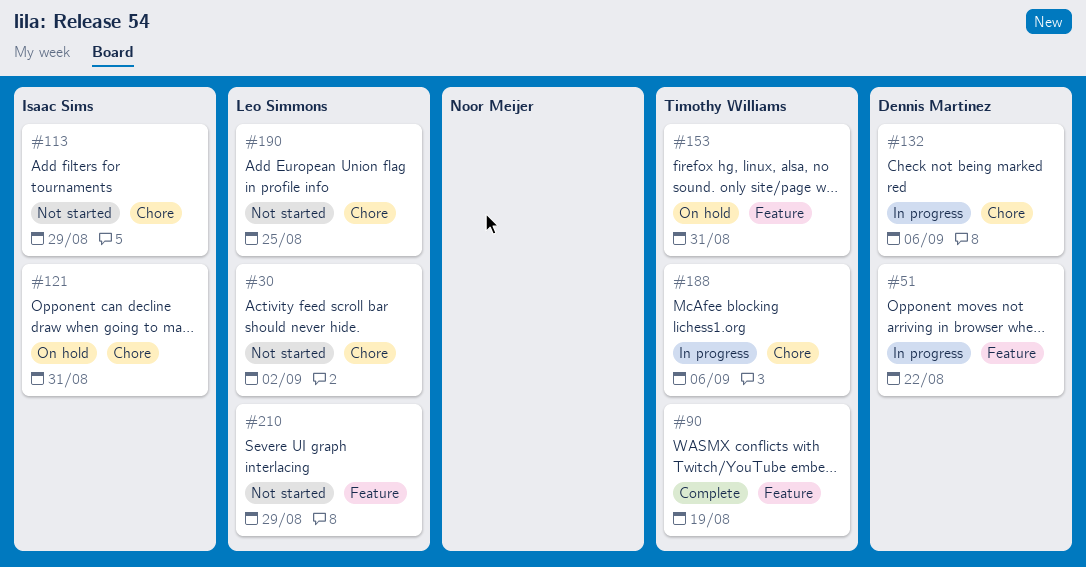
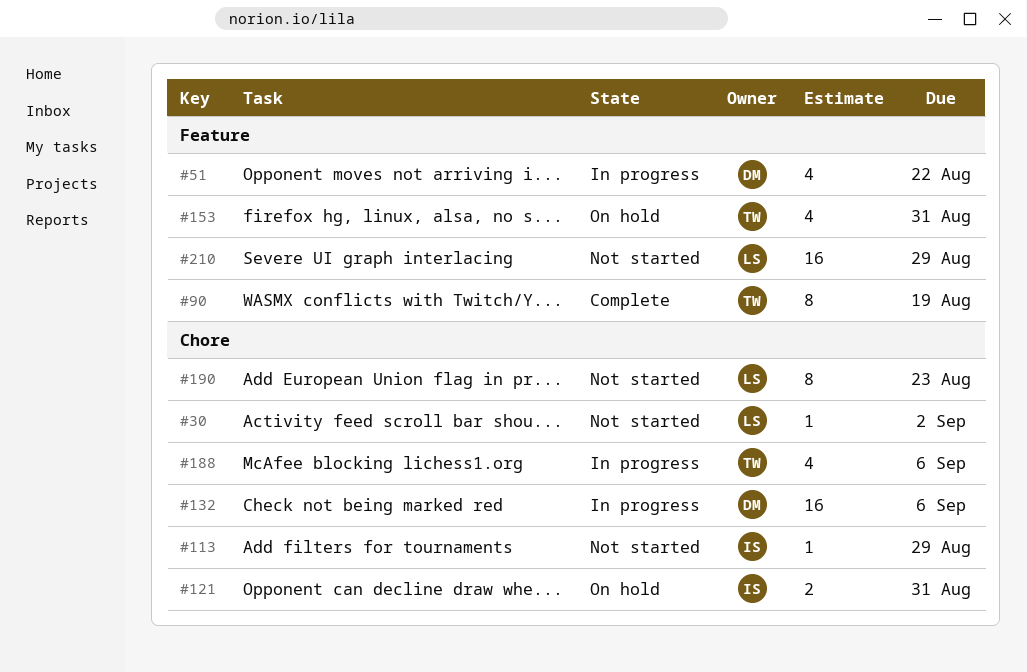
#190, due: Aug 25 -> Aug 23

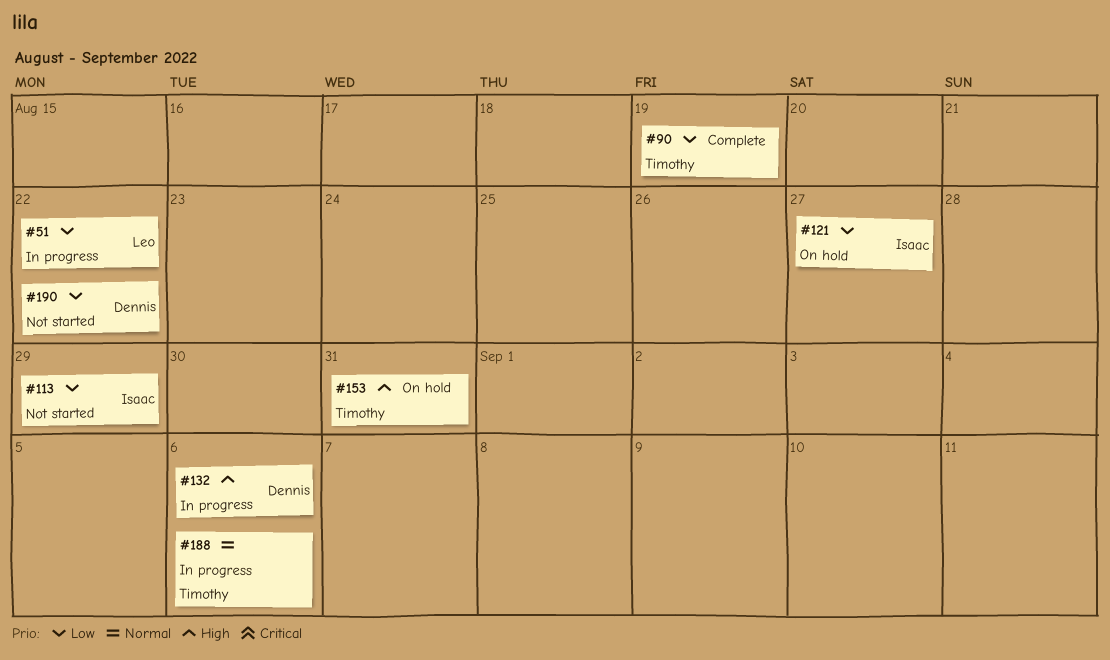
#30: present -> none
#51, owner: Dennis -> Leo
#121, due: Aug 31 -> Aug 27
#190, owner: Leo -> Dennis
#190, due: Aug 23 -> Aug 22
#210: present -> none

